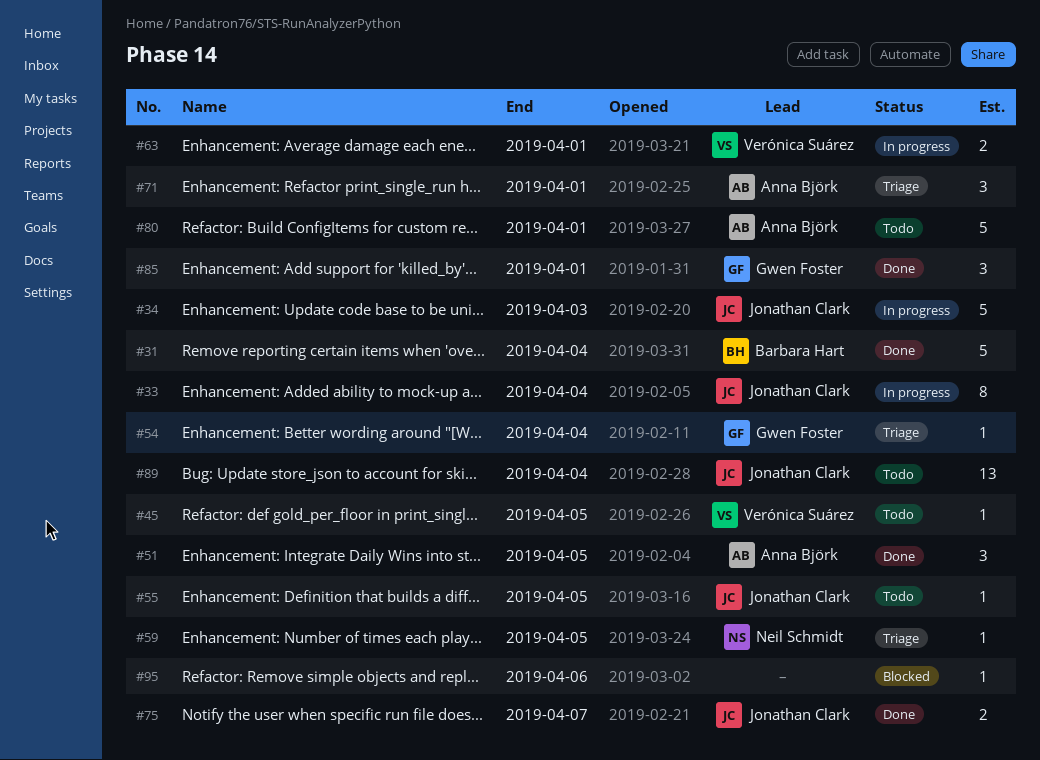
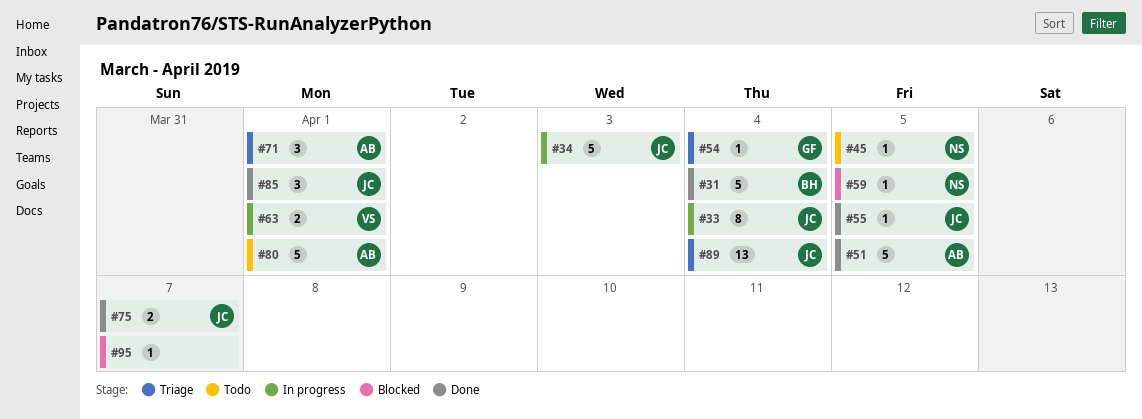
#45, owner: Verónica Suárez -> Neil Schmidt
#51, estimate: 3 -> 5
#55, status: Todo -> Done
#59, status: Triage -> Blocked
#85, owner: Gwen Foster -> Jonathan Clark
#89, status: Todo -> Triage
#95, due: Apr 6 -> Apr 7

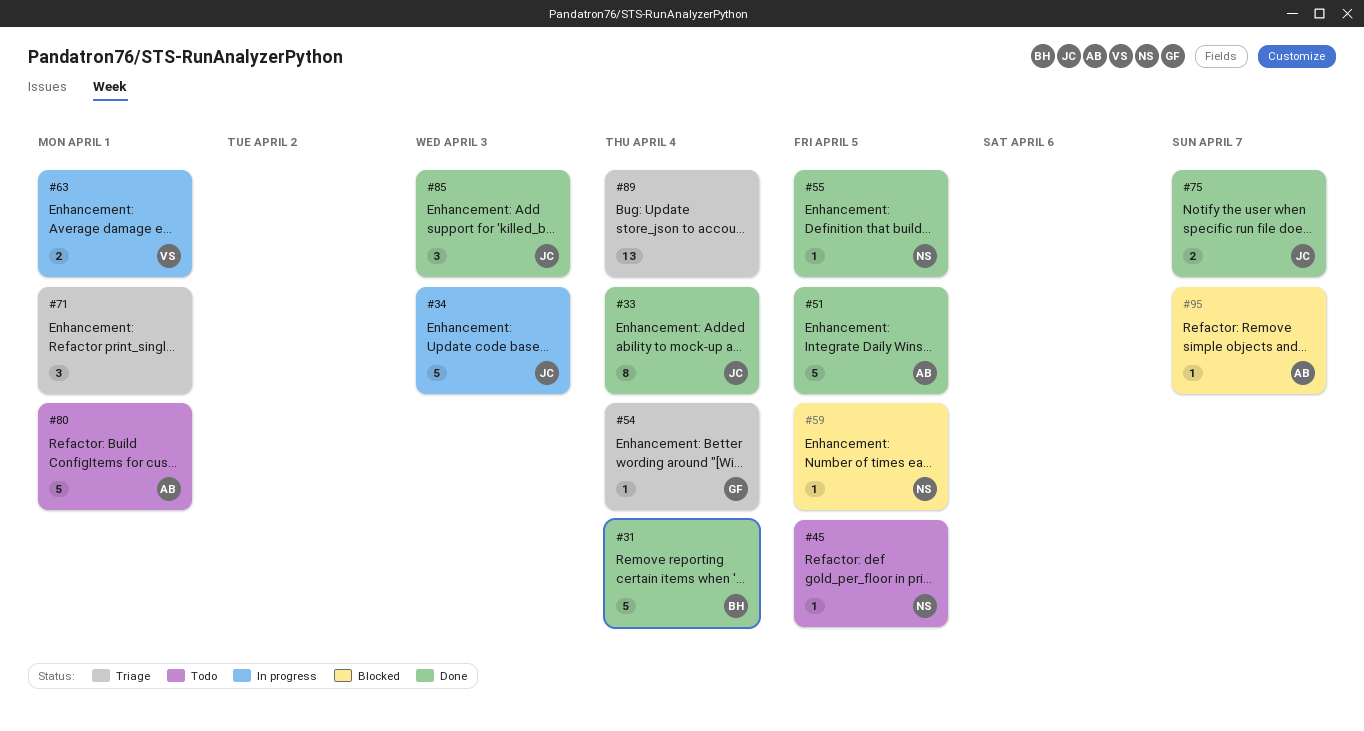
#33, status: In progress -> Done
#55, owner: JC -> NS
#71, owner: AB -> none
#85, due: Apr 1 -> Apr 3
#89, owner: JC -> none
#95, owner: none -> AB

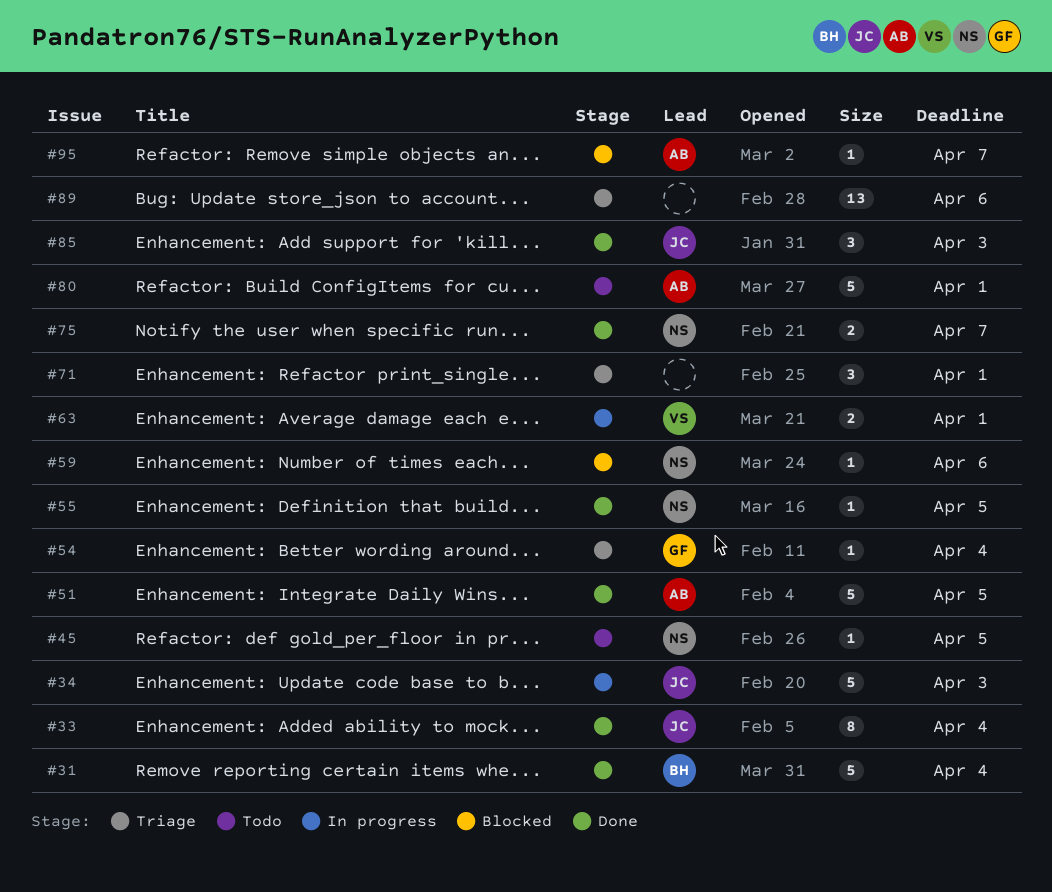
#59, due: Apr 5 -> Apr 6
#75, owner: JC -> NS
#89, due: Apr 4 -> Apr 6

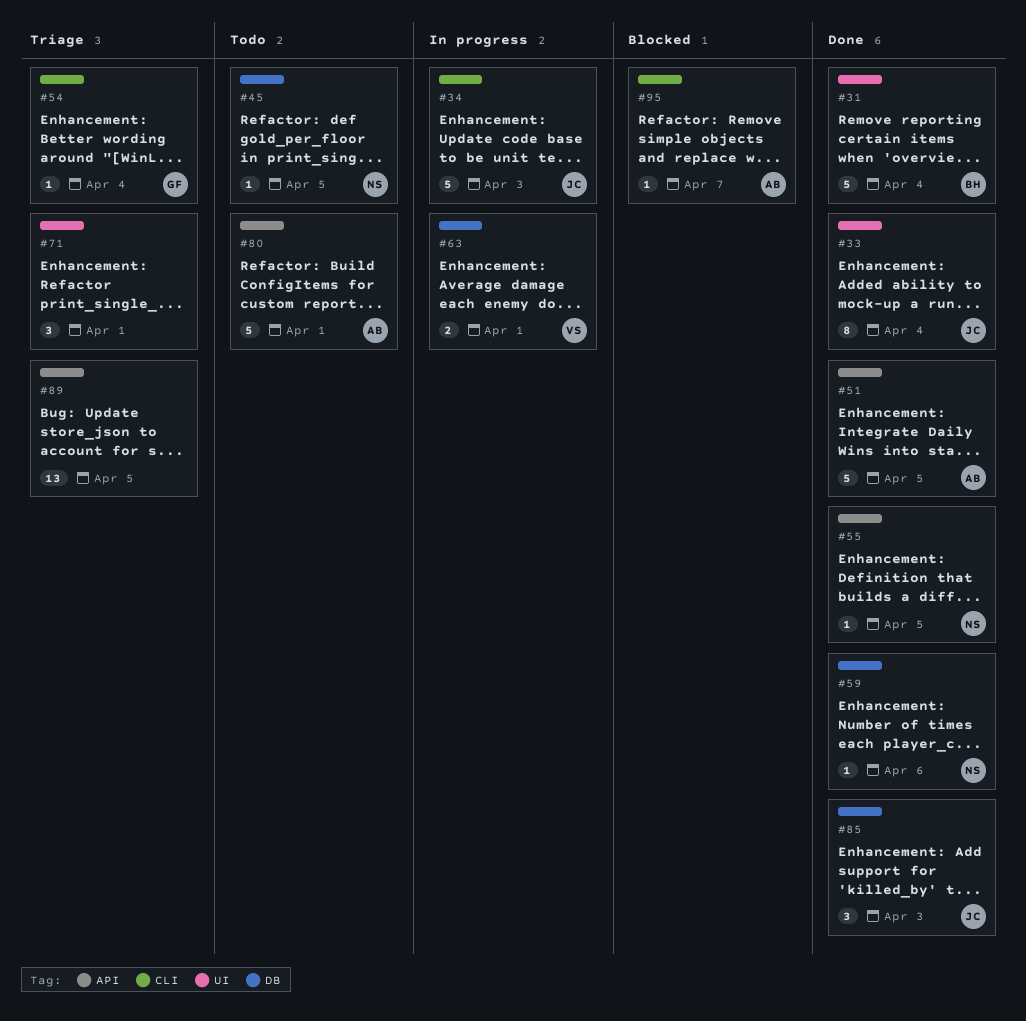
#59, status: Blocked -> Done
#75: present -> none
#89, due: Apr 6 -> Apr 5

